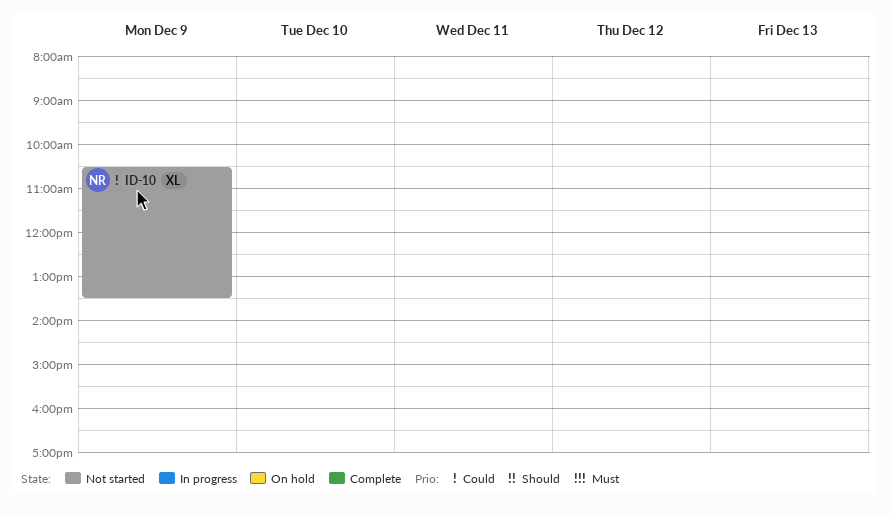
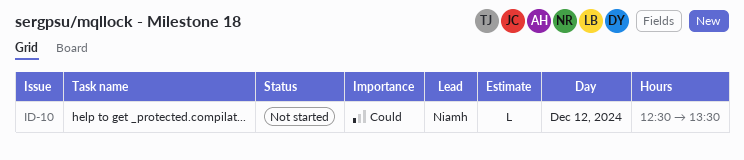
ID-10, estimate: XL -> L
ID-10, day: Dec 9 -> Dec 12
ID-10, begins: 10:30 -> 12:30

